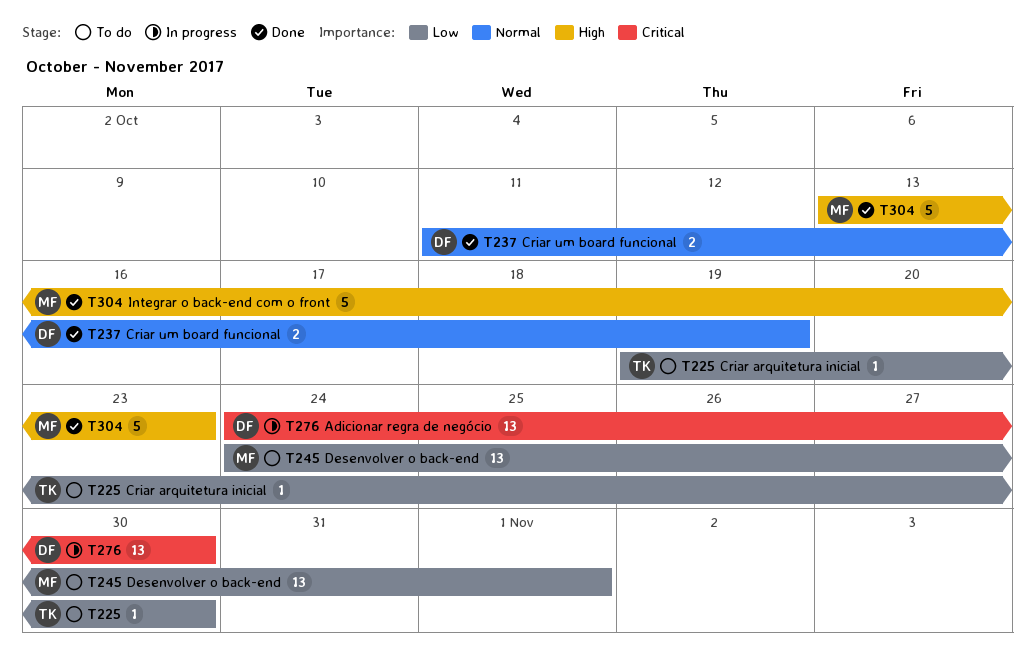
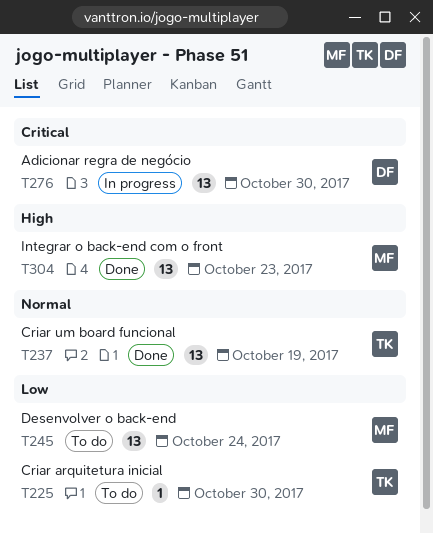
T237, owner: DF -> TK
T237, estimate: 2 -> 13
T245, due: Nov 1 -> Oct 24
T304, estimate: 5 -> 13

